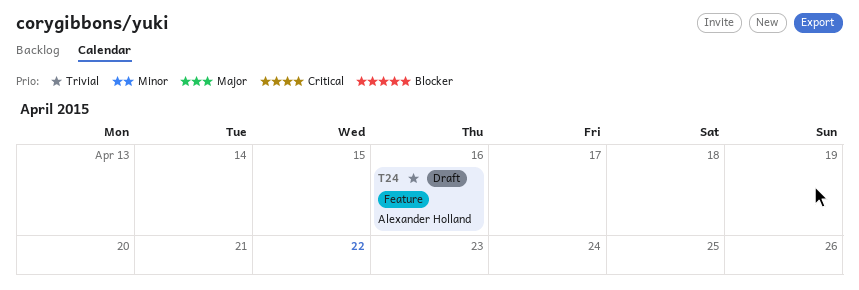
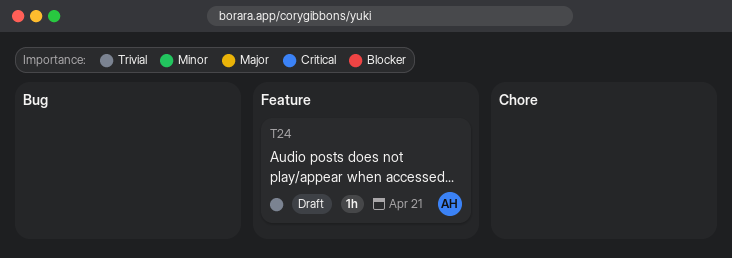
T24, due: Apr 16 -> Apr 21

